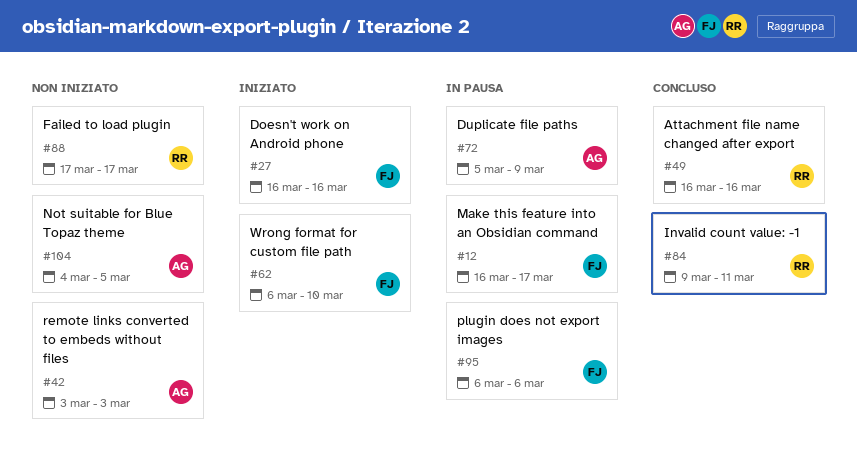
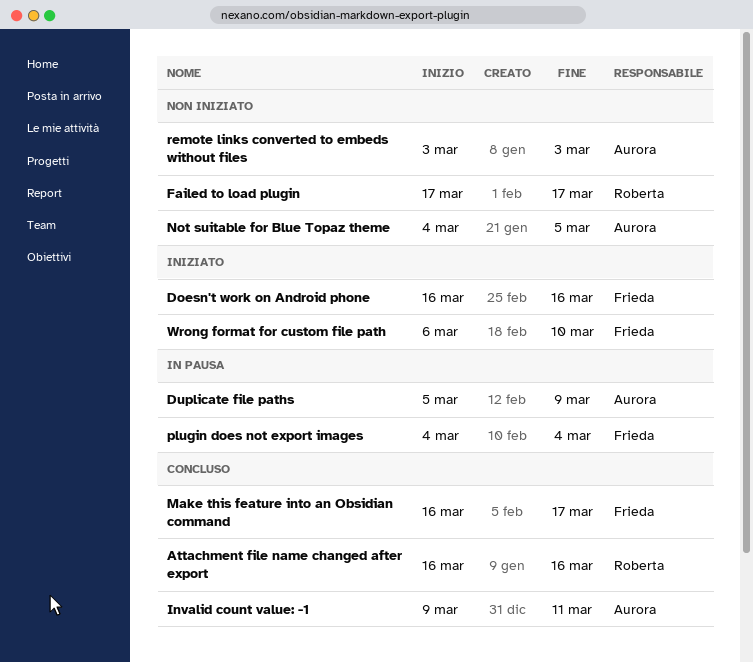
Invalid count value: -1, owner: Roberta -> Aurora
Make this feature into an Obsidian command, status: In pausa -> Concluso
plugin does not export images, start: Mar 6 -> Mar 4
plugin does not export images, due: Mar 6 -> Mar 4

